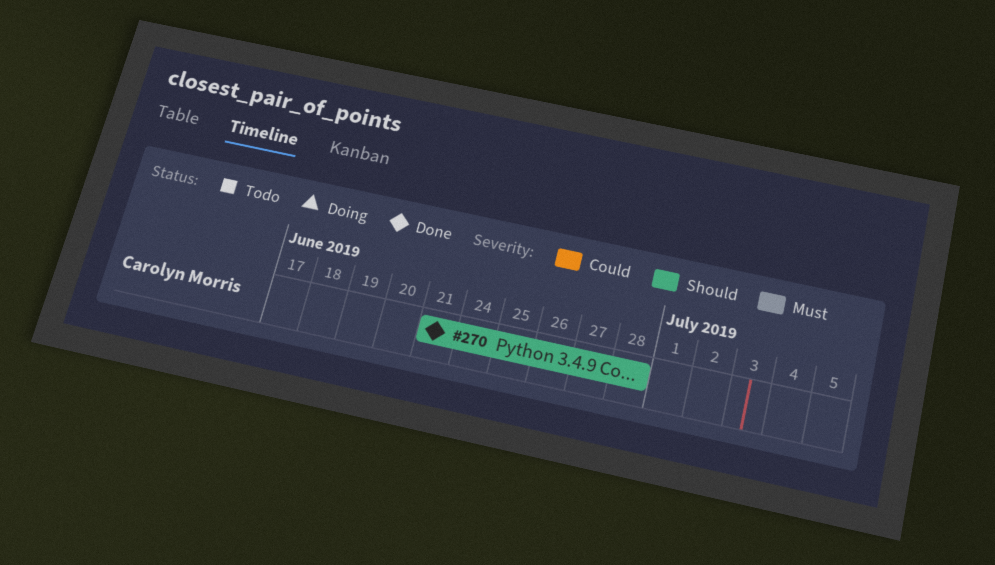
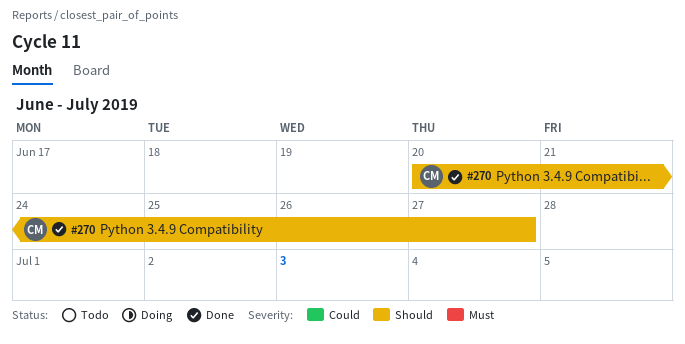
#270, start: Jun 21 -> Jun 20
#270, due: Jun 28 -> Jun 27

